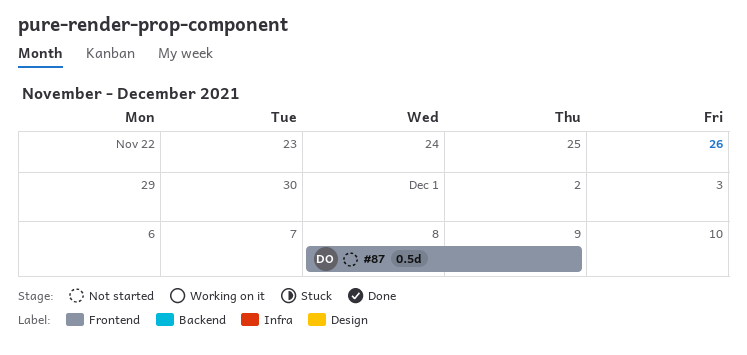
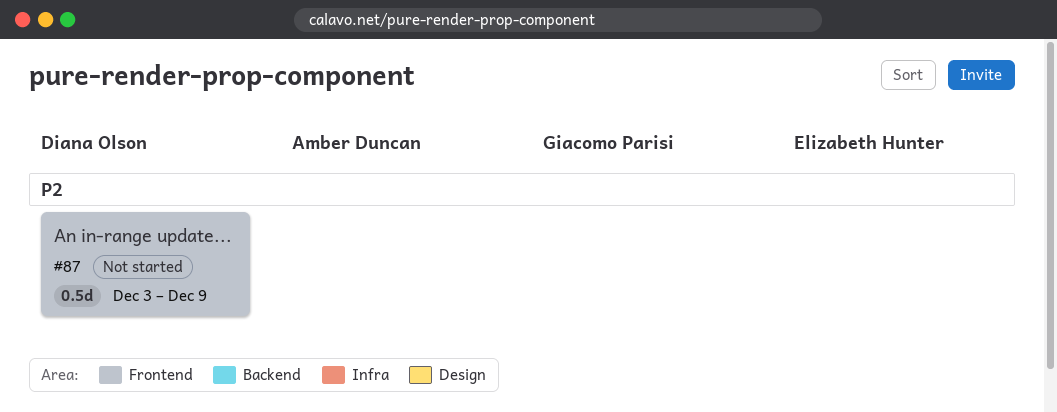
#87, start: Dec 8 -> Dec 3

